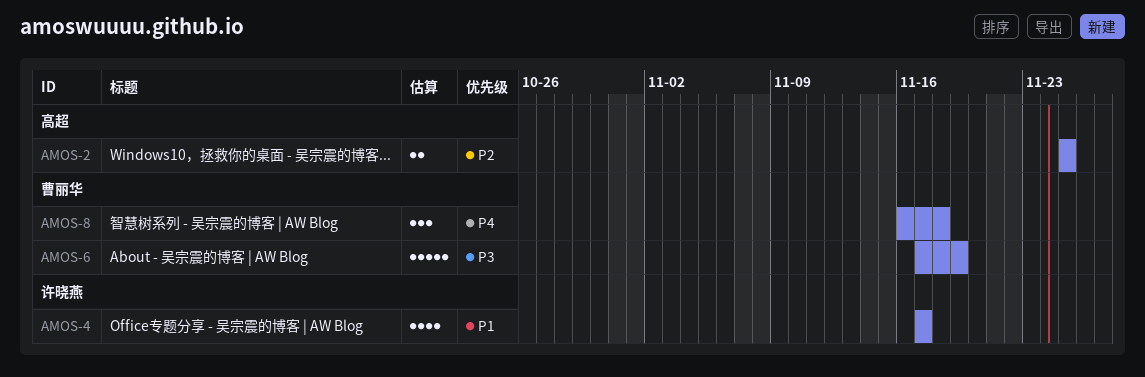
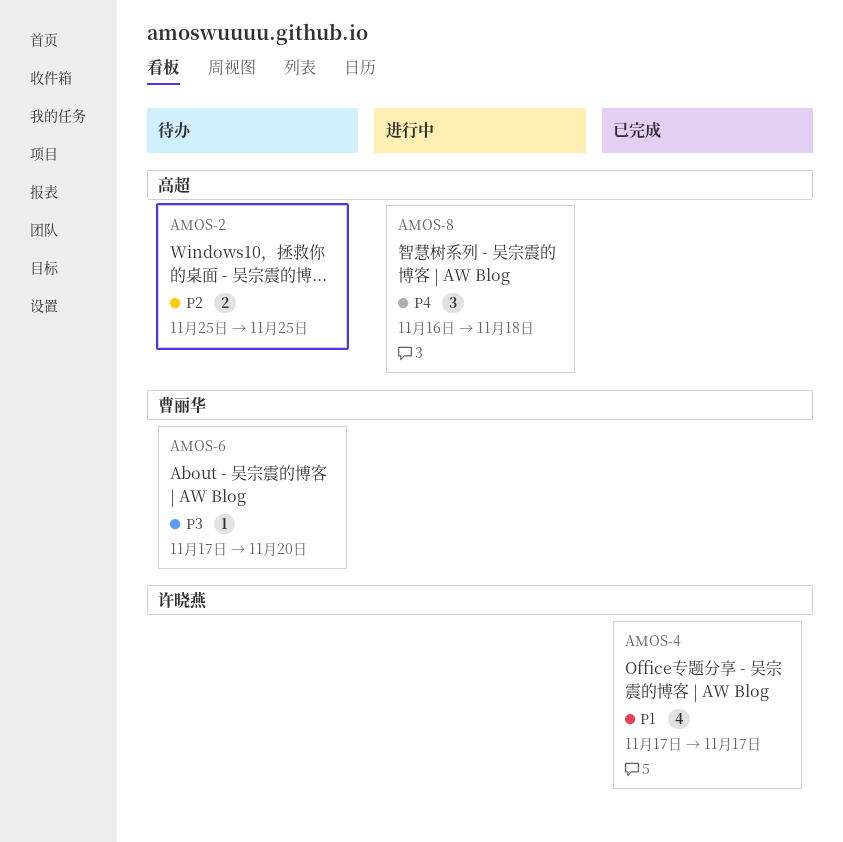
AMOS-6, estimate: 5 -> 1
AMOS-6, due: Nov 19 -> Nov 20
AMOS-8, owner: 曹丽华 -> 高超

